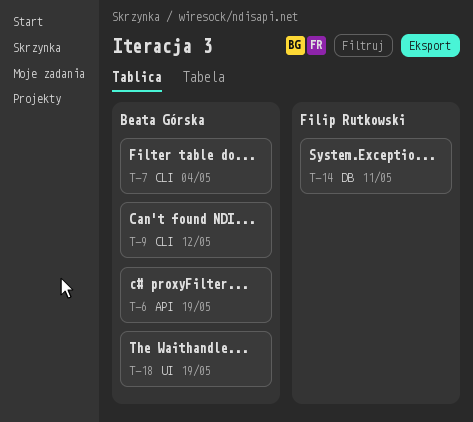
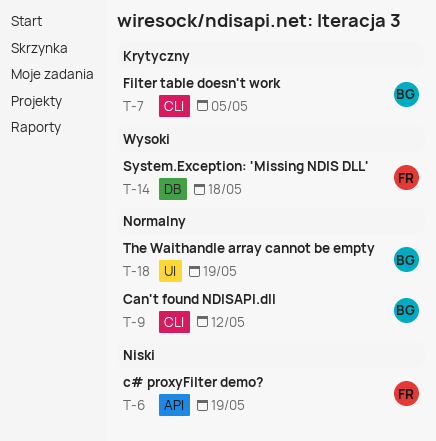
T-6, owner: Beata Górska -> Filip Rutkowski
T-7, due: May 4 -> May 5
T-14, due: May 11 -> May 18

